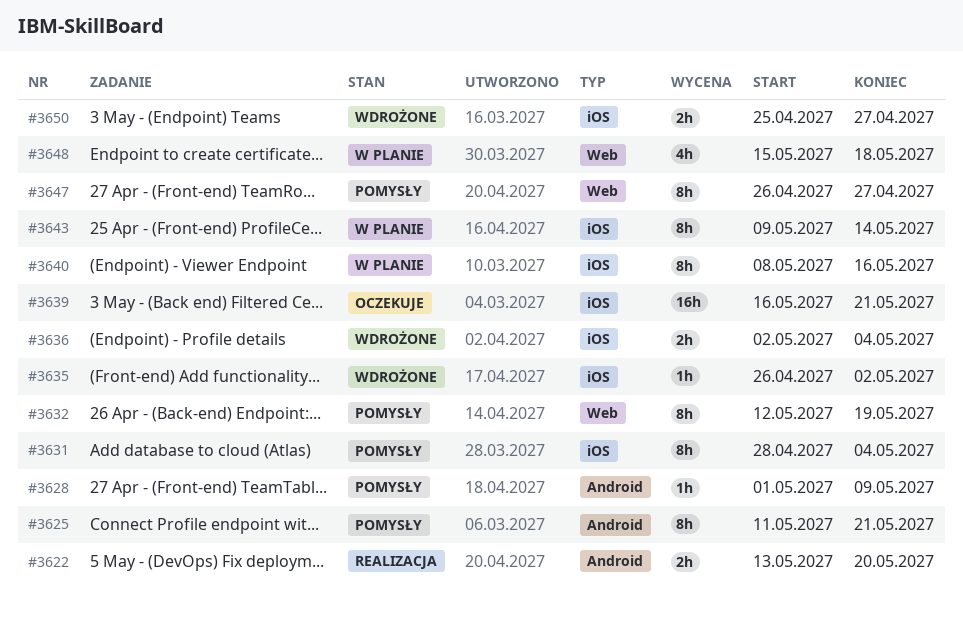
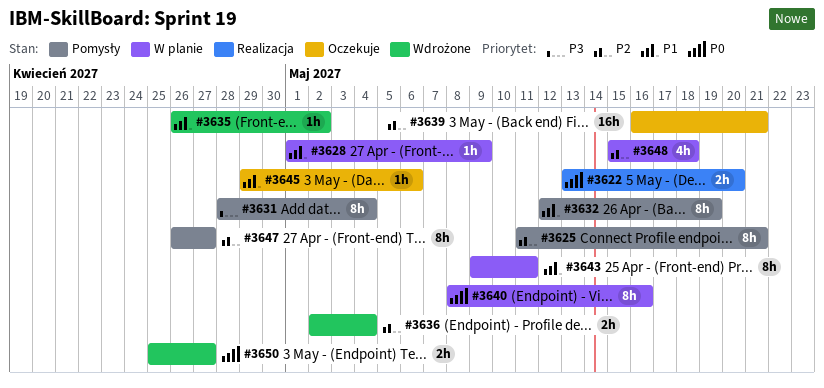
#3628, status: Pomysły -> W planie
#3643, due: May 14 -> May 11
#3645: none -> present

